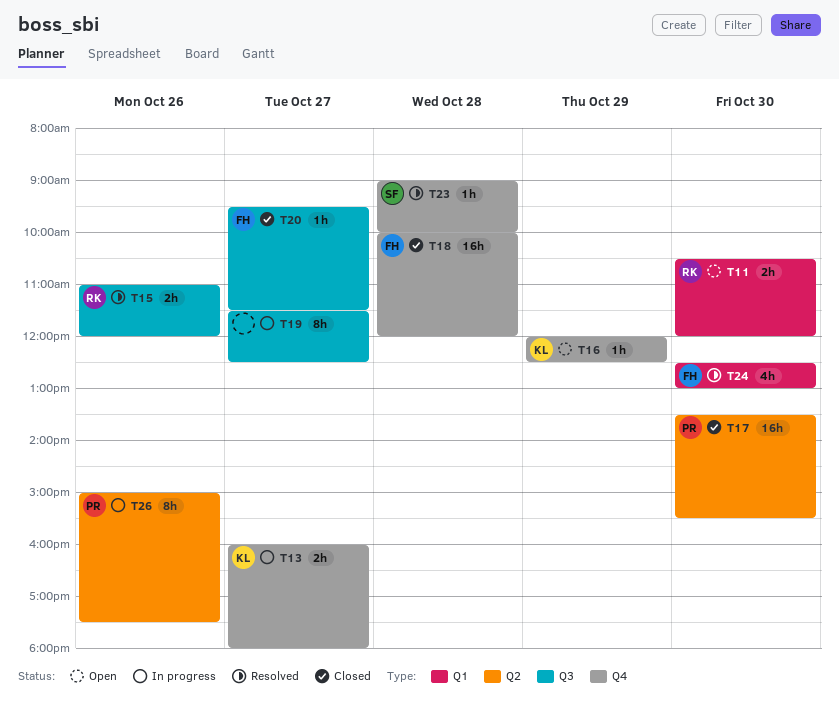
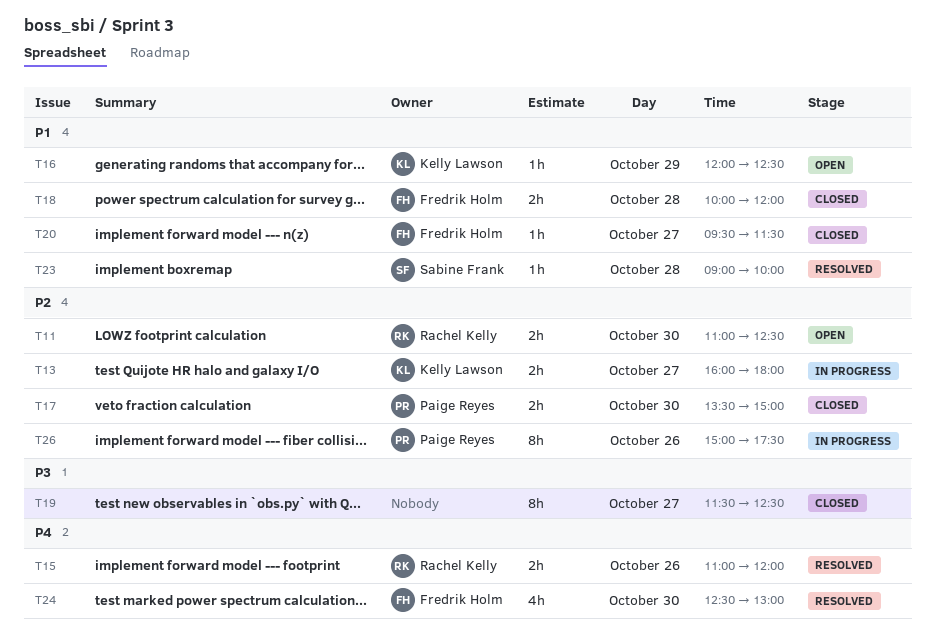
T11, begins: 10:30 -> 11:00
T11, ends: 12:00 -> 12:30
T17, estimate: 16h -> 2h
T17, ends: 15:30 -> 15:00
T18, estimate: 16h -> 2h
T19, status: In progress -> Closed

